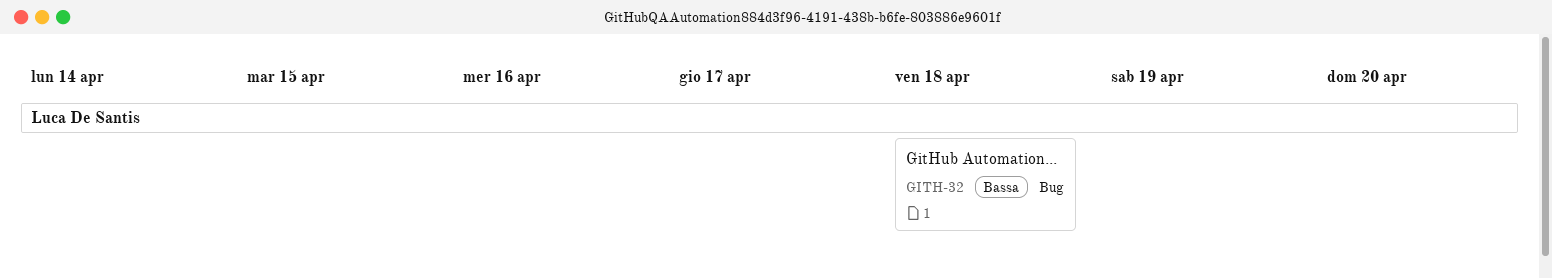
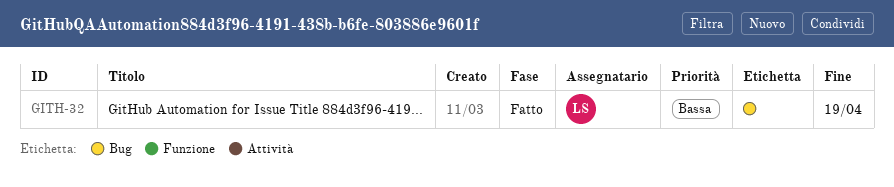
GITH-32, due: Apr 18 -> Apr 19

